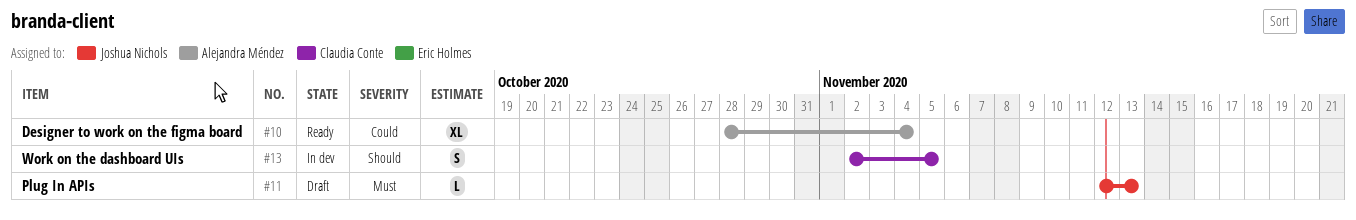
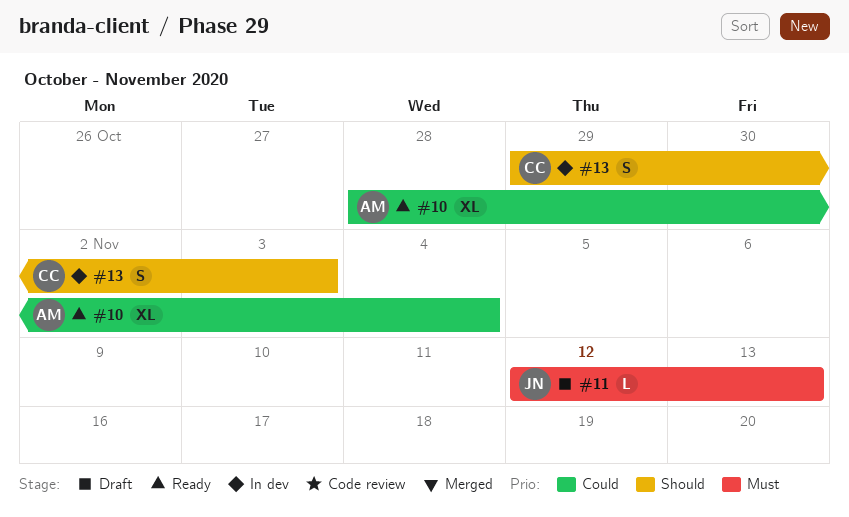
#13, start: Nov 2 -> Oct 29
#13, due: Nov 5 -> Nov 3

